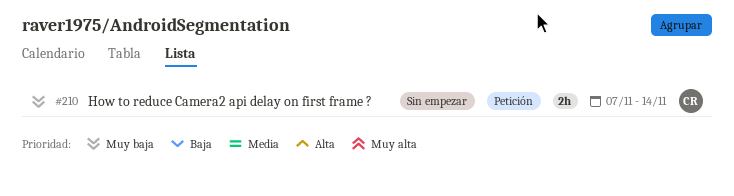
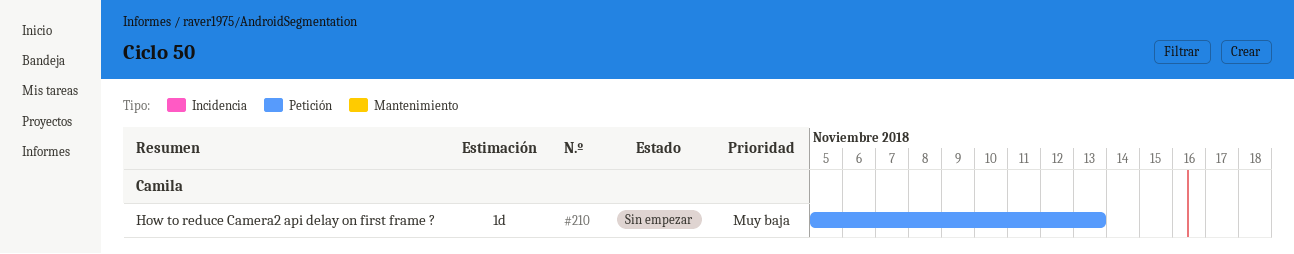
#210, estimate: 2h -> 1d
#210, start: Nov 7 -> Nov 5
#210, due: Nov 14 -> Nov 13

